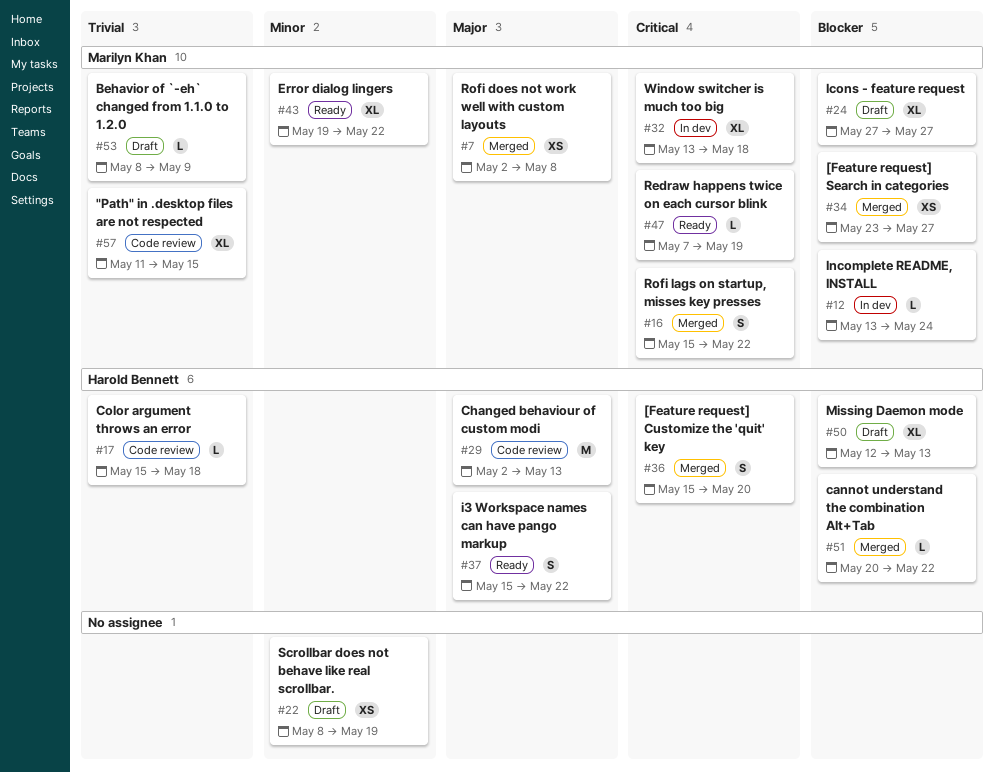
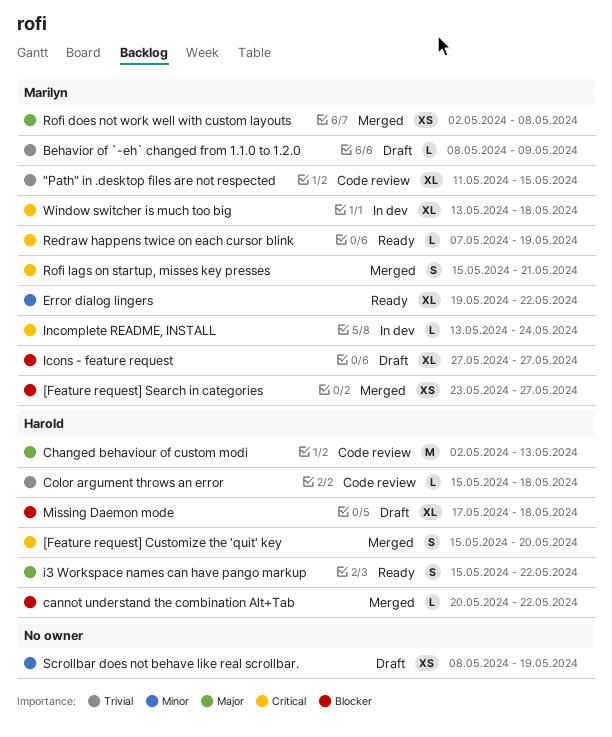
Incomplete README, INSTALL, priority: Blocker -> Critical
Missing Daemon mode, start: May 12 -> May 17
Missing Daemon mode, due: May 13 -> May 18
Rofi lags on startup, misses key presses, due: May 22 -> May 21

